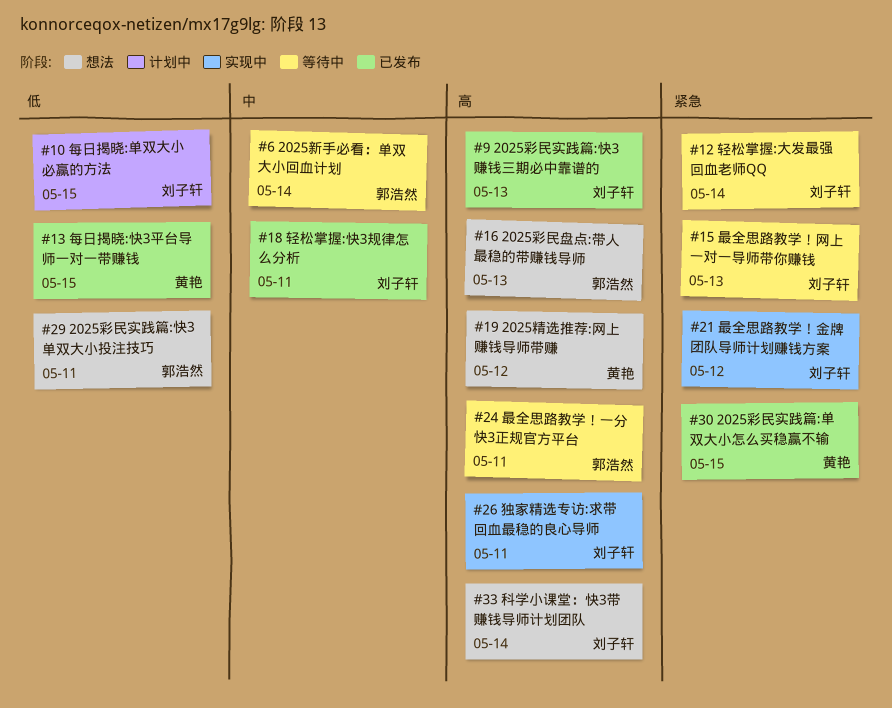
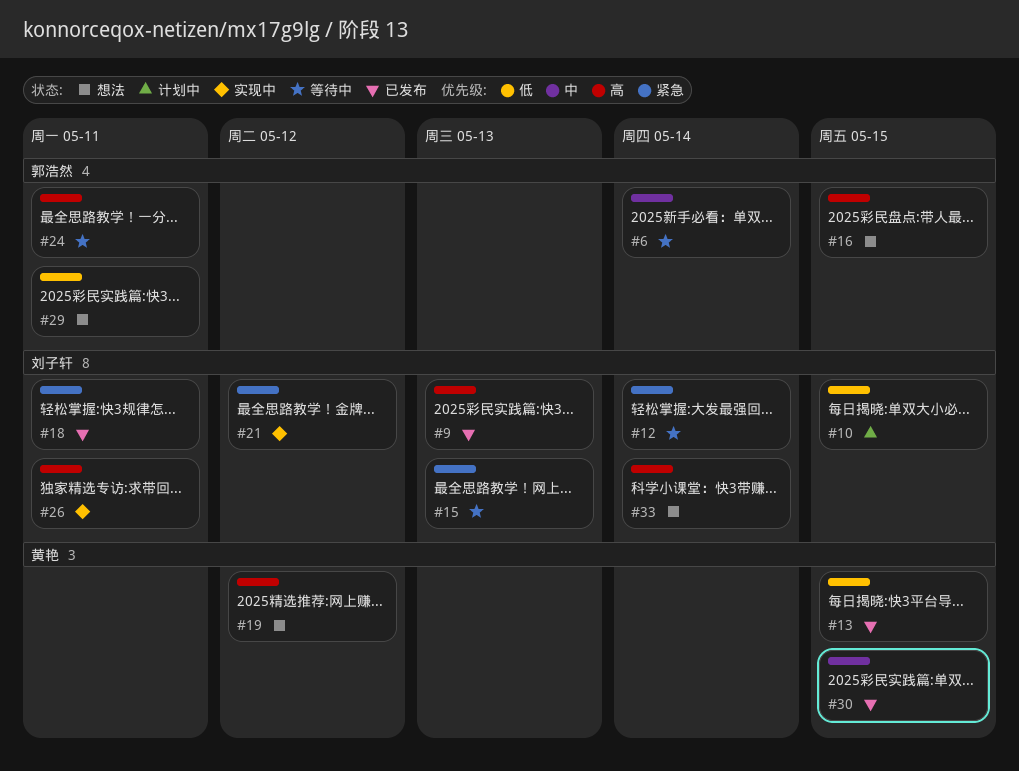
#16, due: May 13 -> May 15
#18, priority: 中 -> 紧急
#30, priority: 紧急 -> 中

